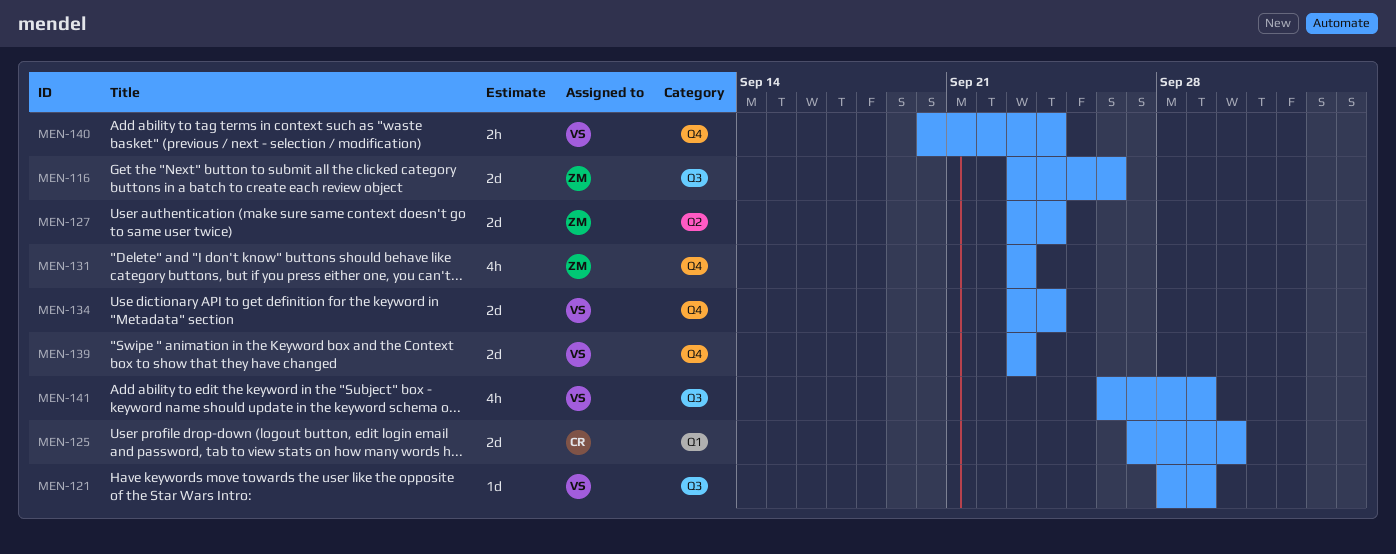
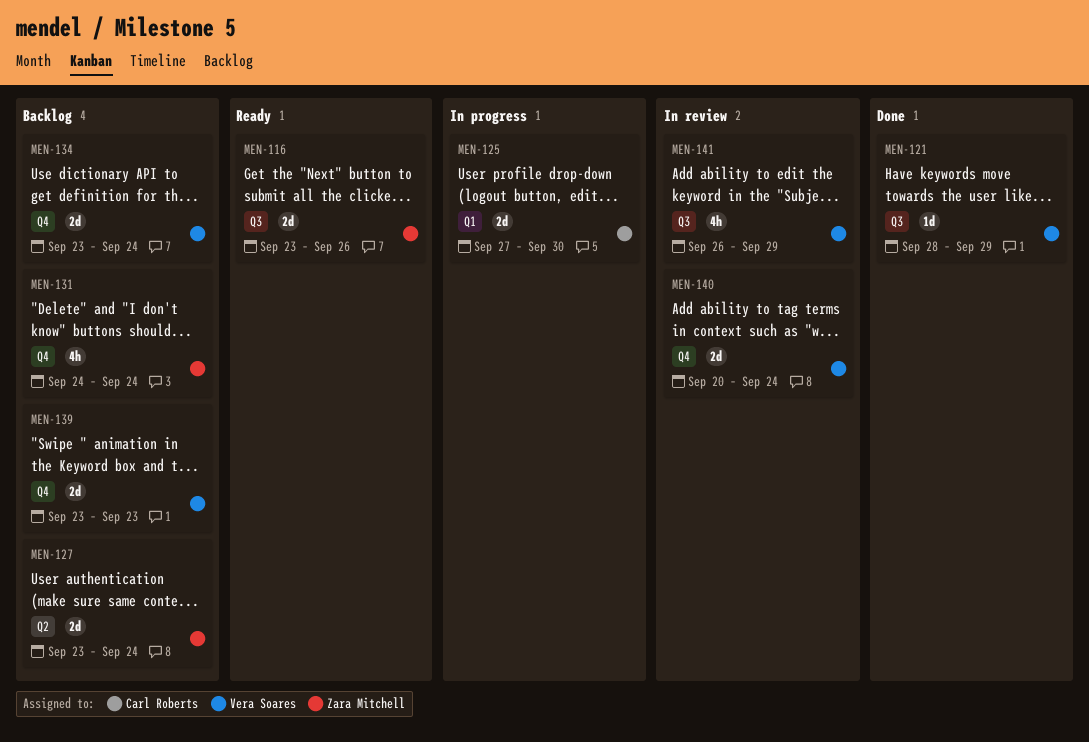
MEN-131, start: Sep 23 -> Sep 24
MEN-131, due: Sep 23 -> Sep 24
MEN-140, estimate: 2h -> 2d

